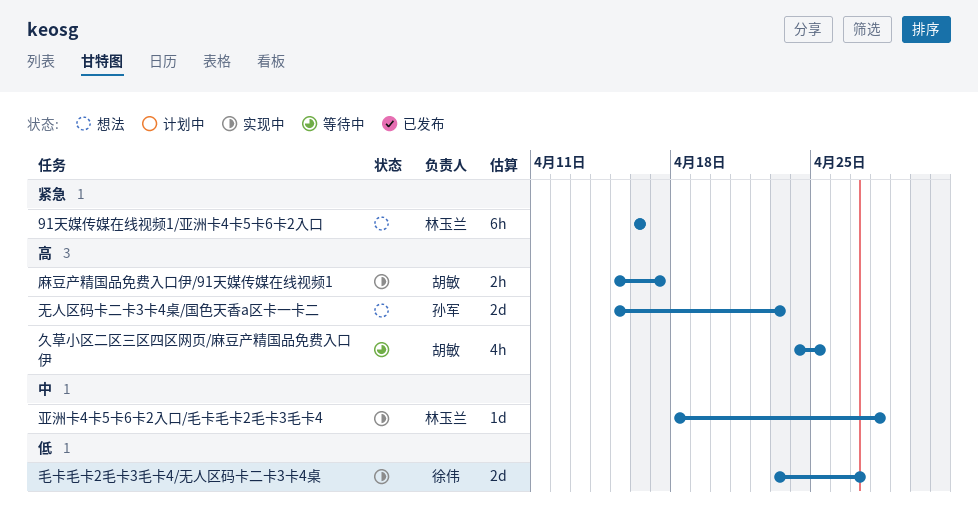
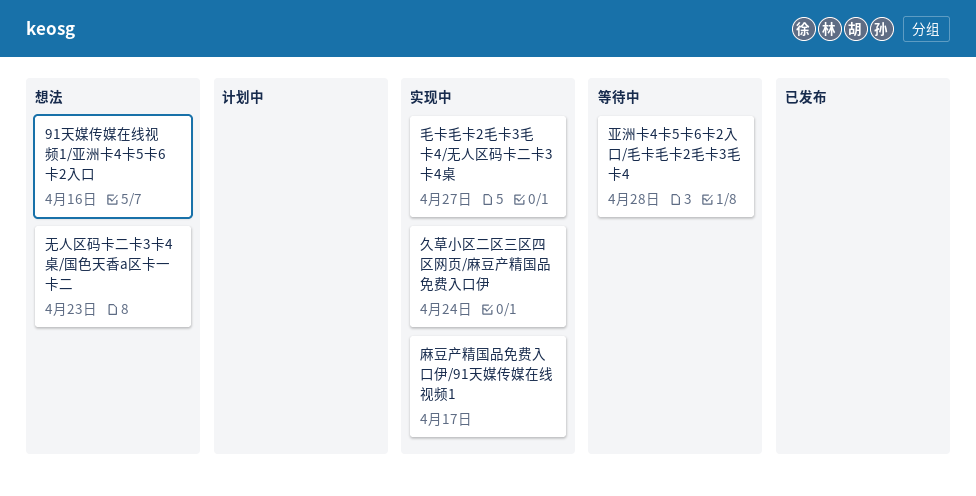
久草小区二区三区四区网页/麻豆产精国品免费入口伊, status: 等待中 -> 实现中
久草小区二区三区四区网页/麻豆产精国品免费入口伊, due: Apr 25 -> Apr 24
亚洲卡4卡5卡6卡2入口/毛卡毛卡2毛卡3毛卡4, status: 实现中 -> 等待中

